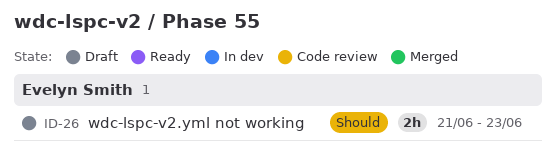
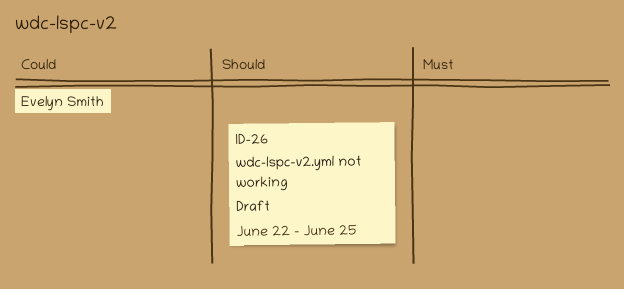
ID-26, start: Jun 21 -> Jun 22
ID-26, due: Jun 23 -> Jun 25

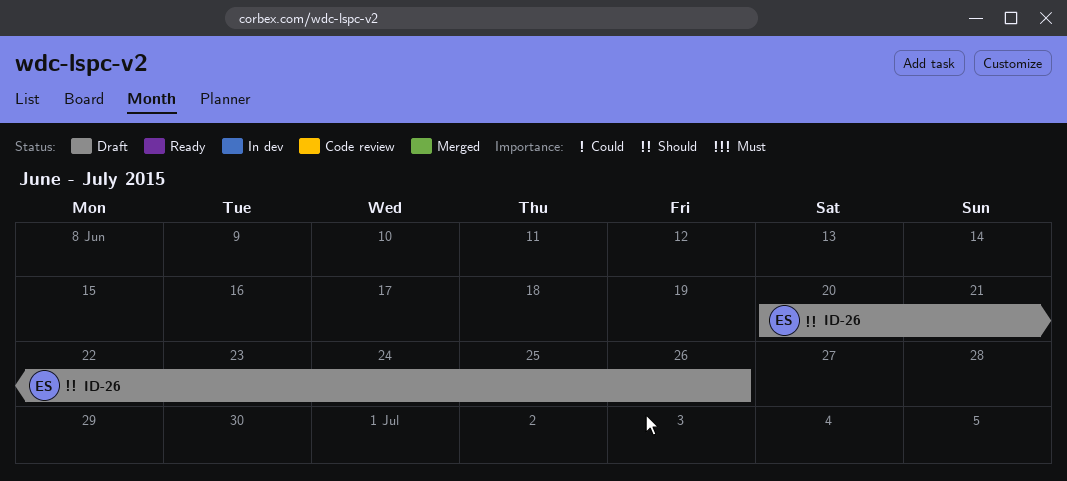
ID-26, start: Jun 22 -> Jun 20
ID-26, due: Jun 25 -> Jun 26

